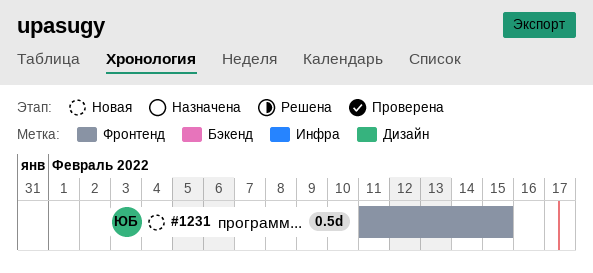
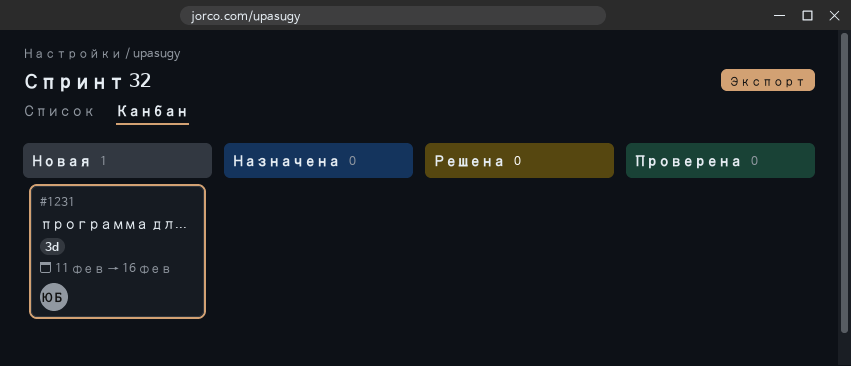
#1231, estimate: 0.5d -> 3d
#1231, due: Feb 15 -> Feb 16

